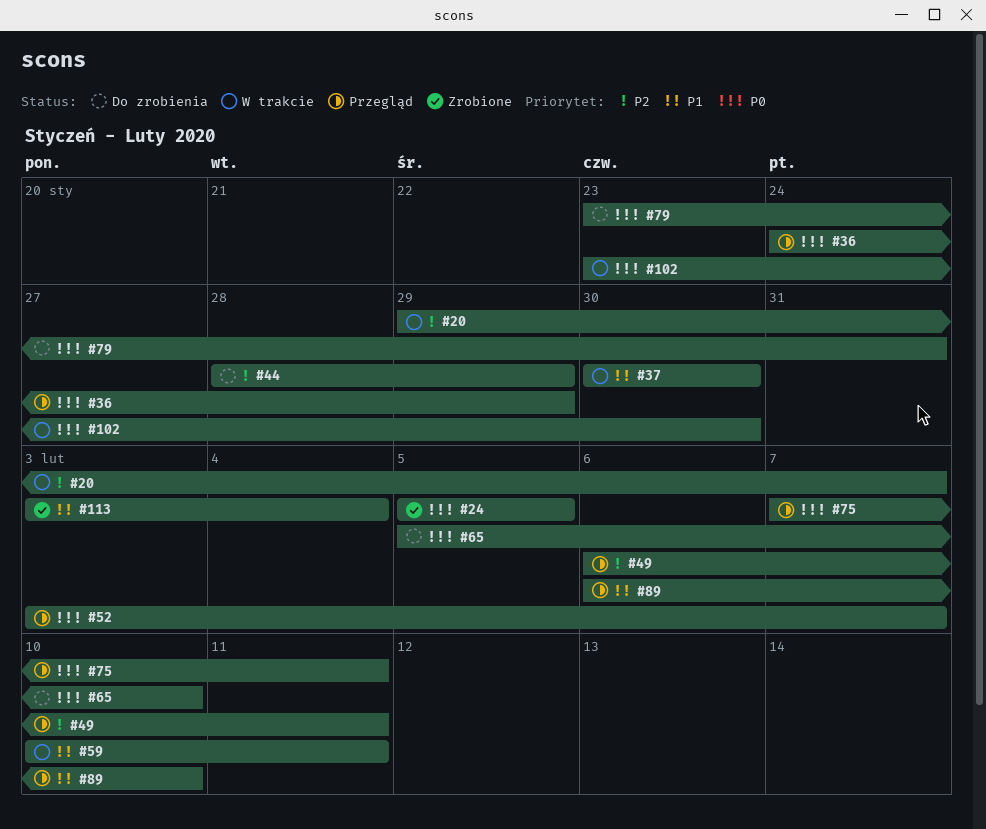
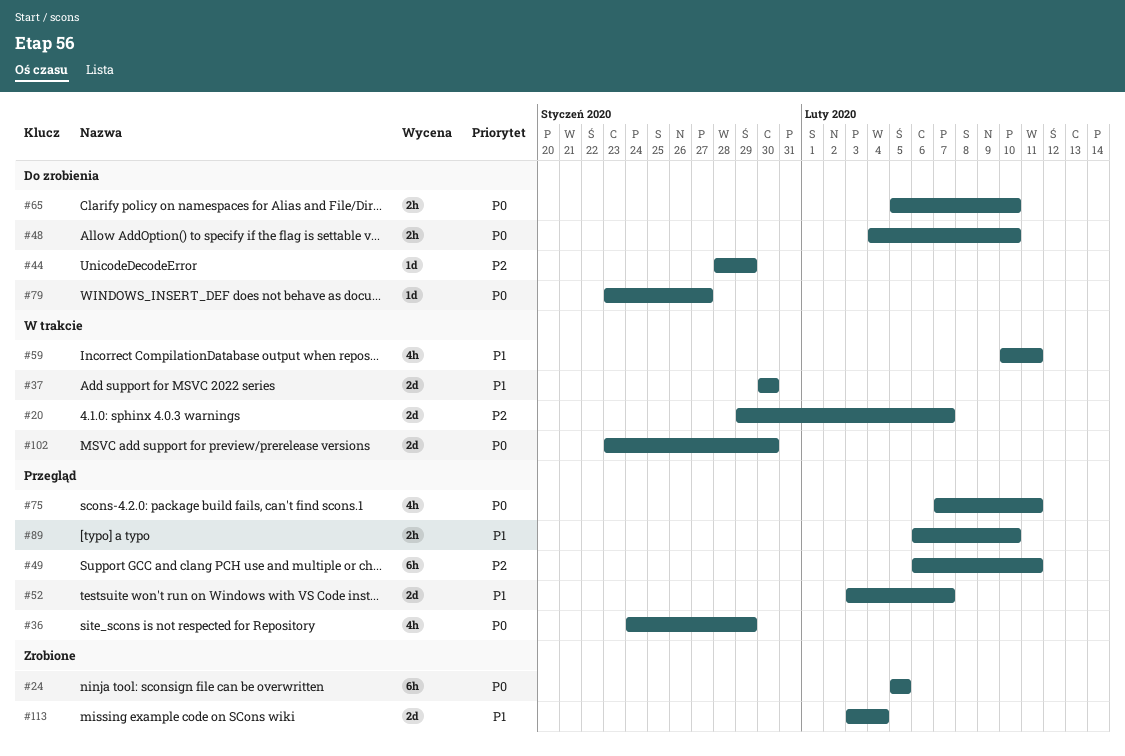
#48: none -> present
#52, priority: P0 -> P1
#79, due: Jan 31 -> Jan 27

